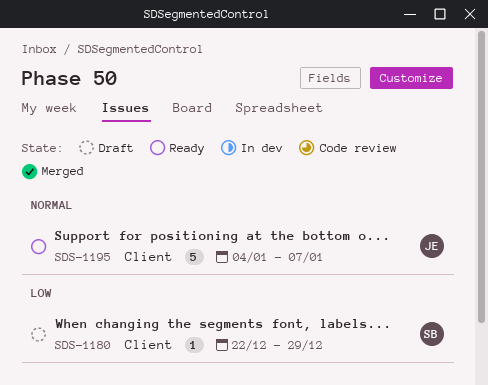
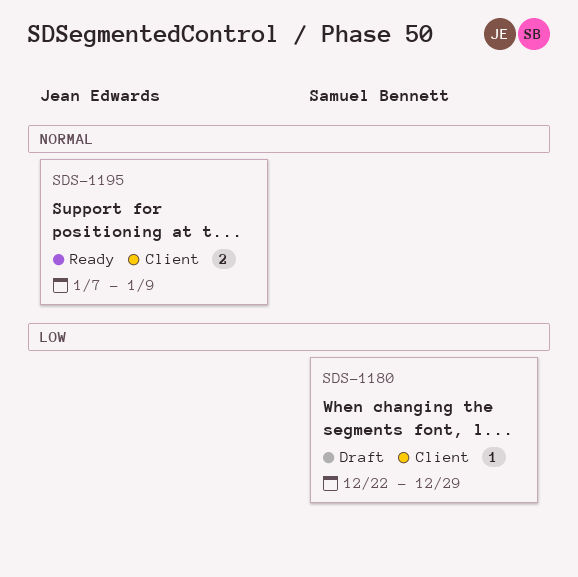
SDS-1195, estimate: 5 -> 2
SDS-1195, start: Jan 4 -> Jan 7
SDS-1195, due: Jan 7 -> Jan 9

